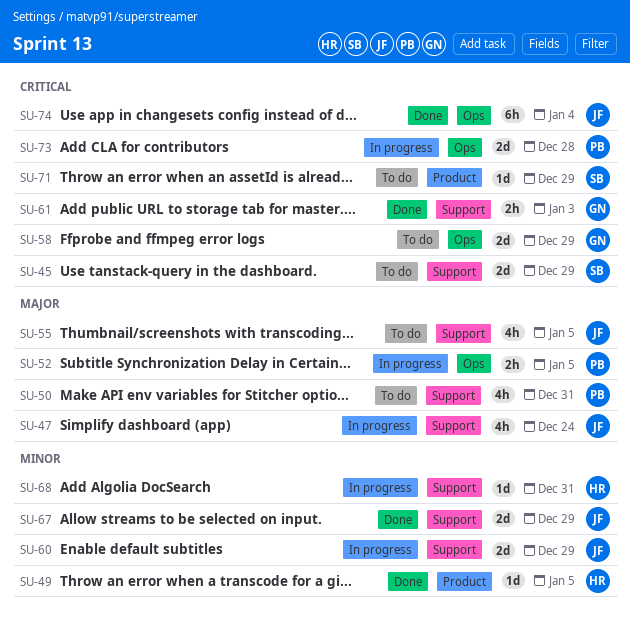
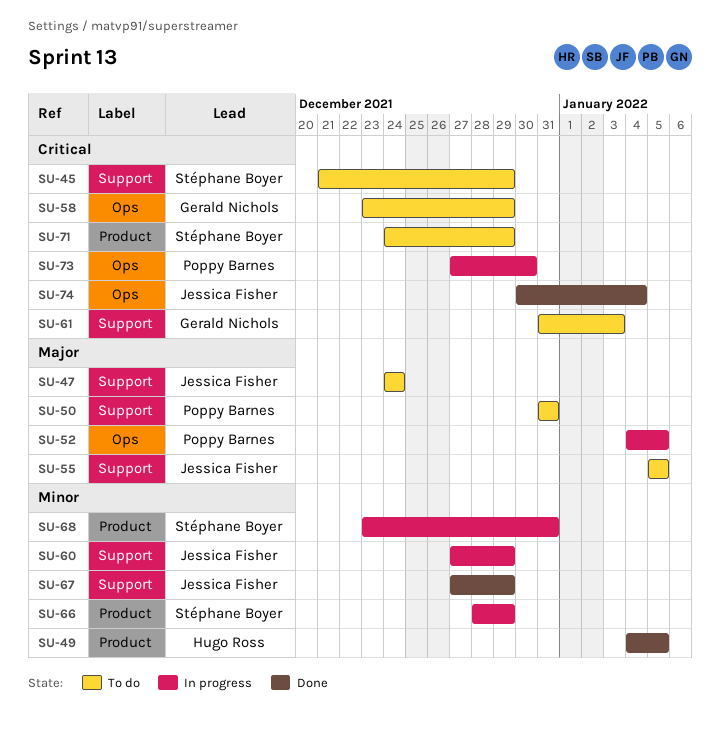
SU-47, status: In progress -> To do
SU-61, status: Done -> To do
SU-66: none -> present
SU-68, owner: Hugo Ross -> Stéphane Boyer
SU-68, label: Support -> Product
SU-73, due: Dec 28 -> Dec 30

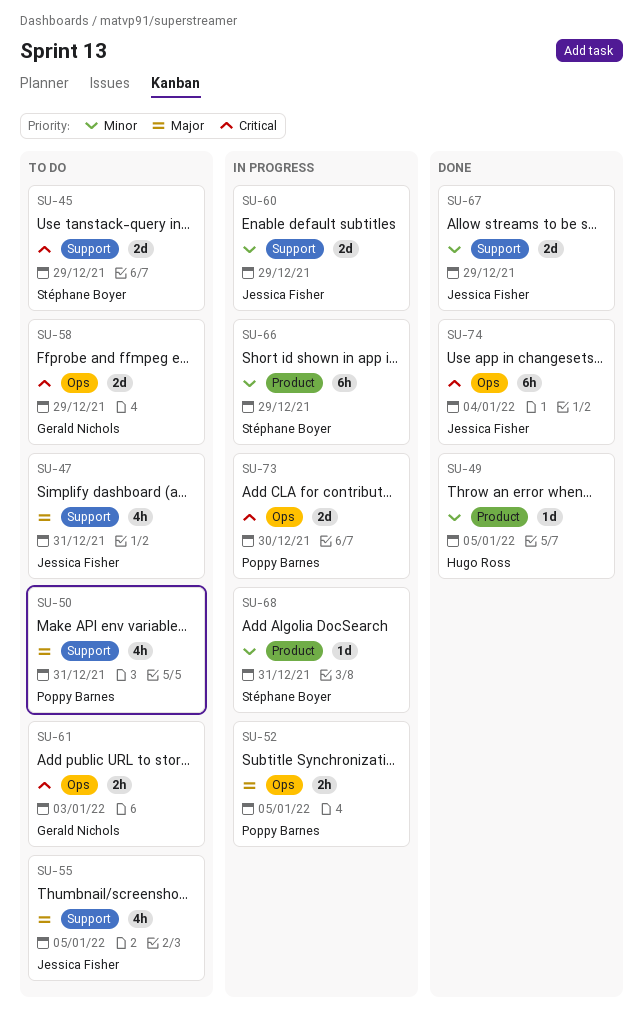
SU-47, due: Dec 24 -> Dec 31
SU-61, label: Support -> Ops
SU-71: present -> none

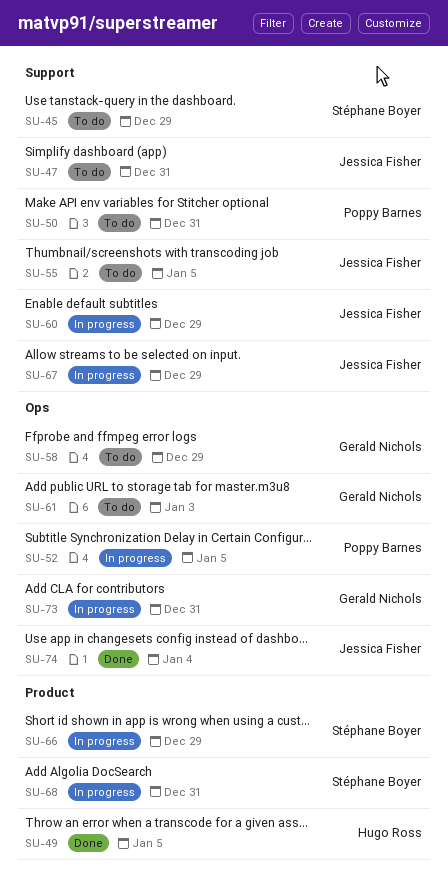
SU-67, status: Done -> In progress
SU-73, owner: Poppy Barnes -> Gerald Nichols
SU-73, due: Dec 30 -> Dec 31

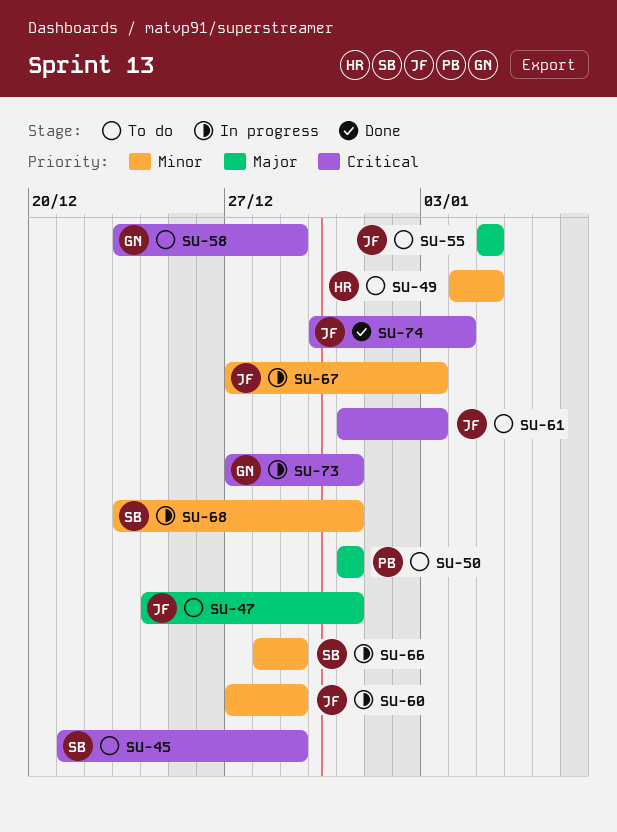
SU-49, status: Done -> To do
SU-52: present -> none
SU-61, owner: Gerald Nichols -> Jessica Fisher
SU-67, due: Dec 29 -> Jan 3

